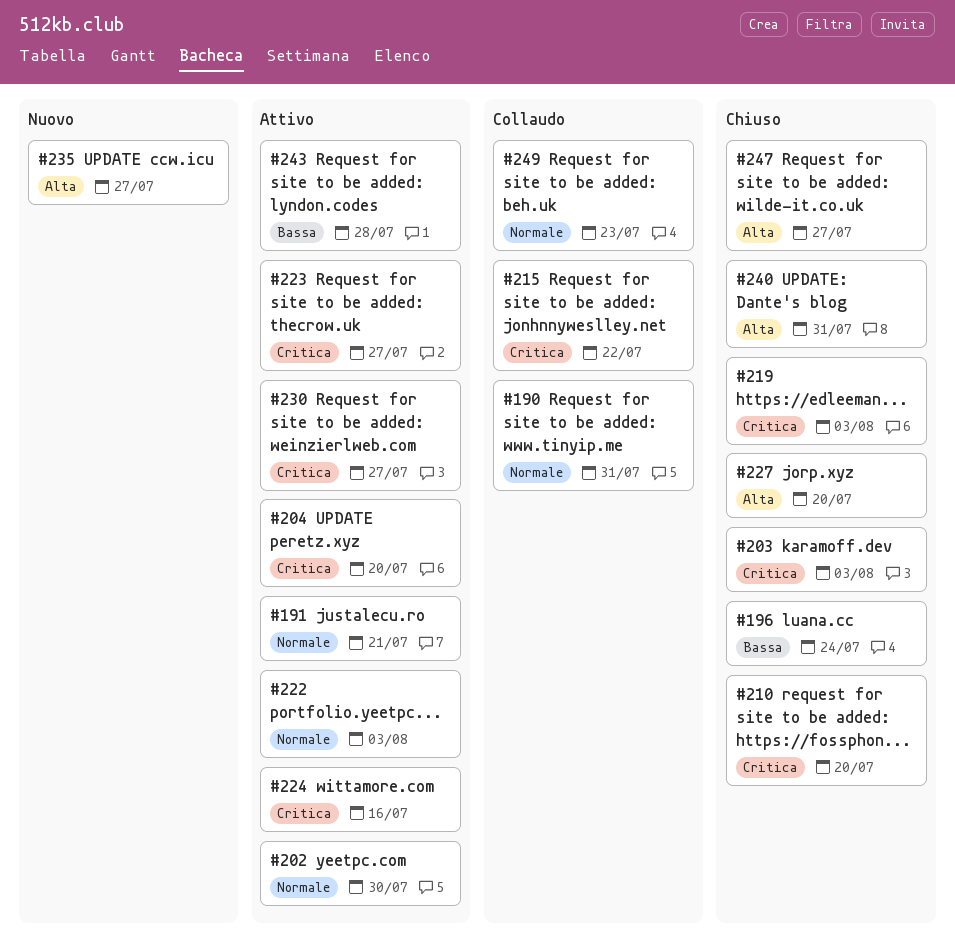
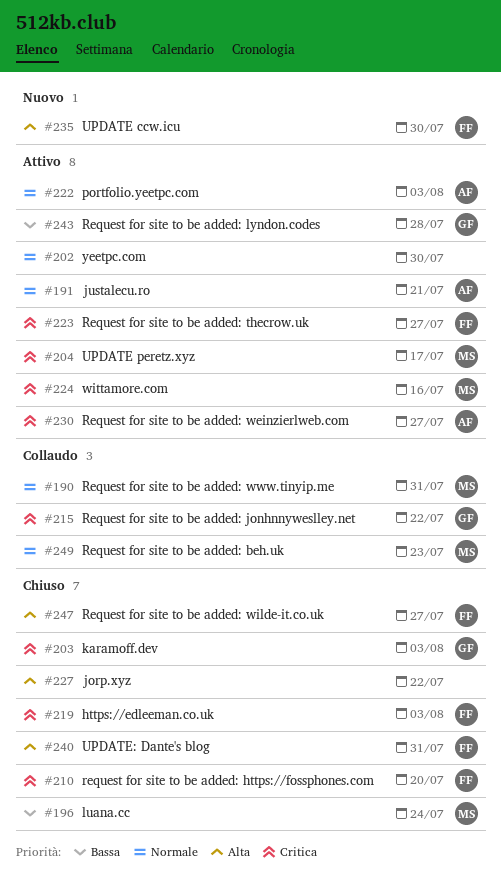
#204, due: Jul 20 -> Jul 17
#227, due: Jul 20 -> Jul 22
#235, due: Jul 27 -> Jul 30

